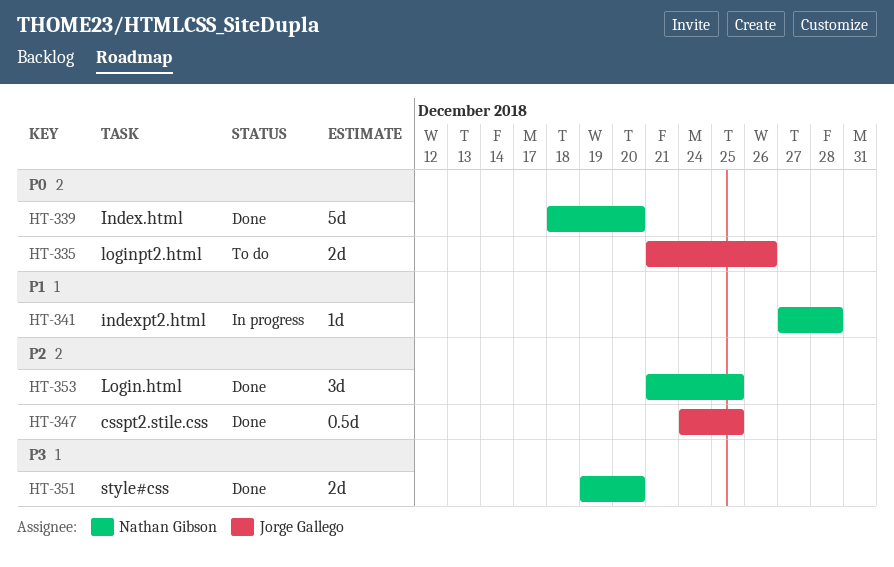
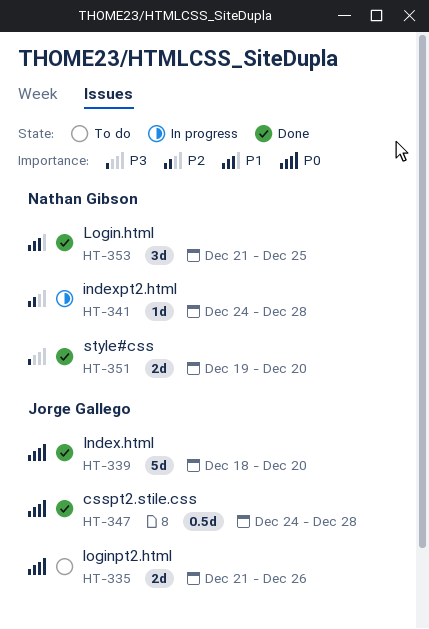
HT-339, owner: Nathan Gibson -> Jorge Gallego
HT-341, priority: P1 -> P2
HT-341, start: Dec 27 -> Dec 24
HT-347, priority: P2 -> P0
HT-347, due: Dec 25 -> Dec 28
HT-353, priority: P2 -> P1

